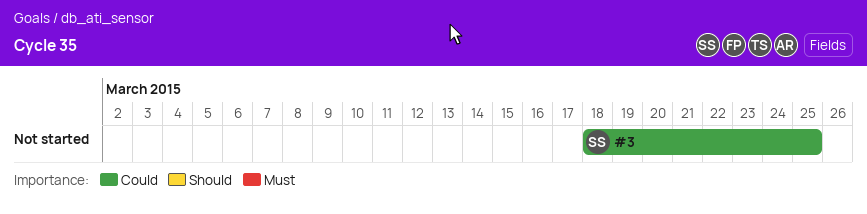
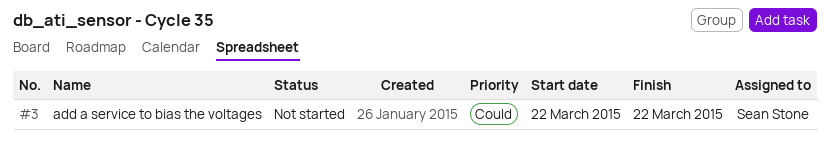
#3, start: Mar 18 -> Mar 22
#3, due: Mar 25 -> Mar 22

